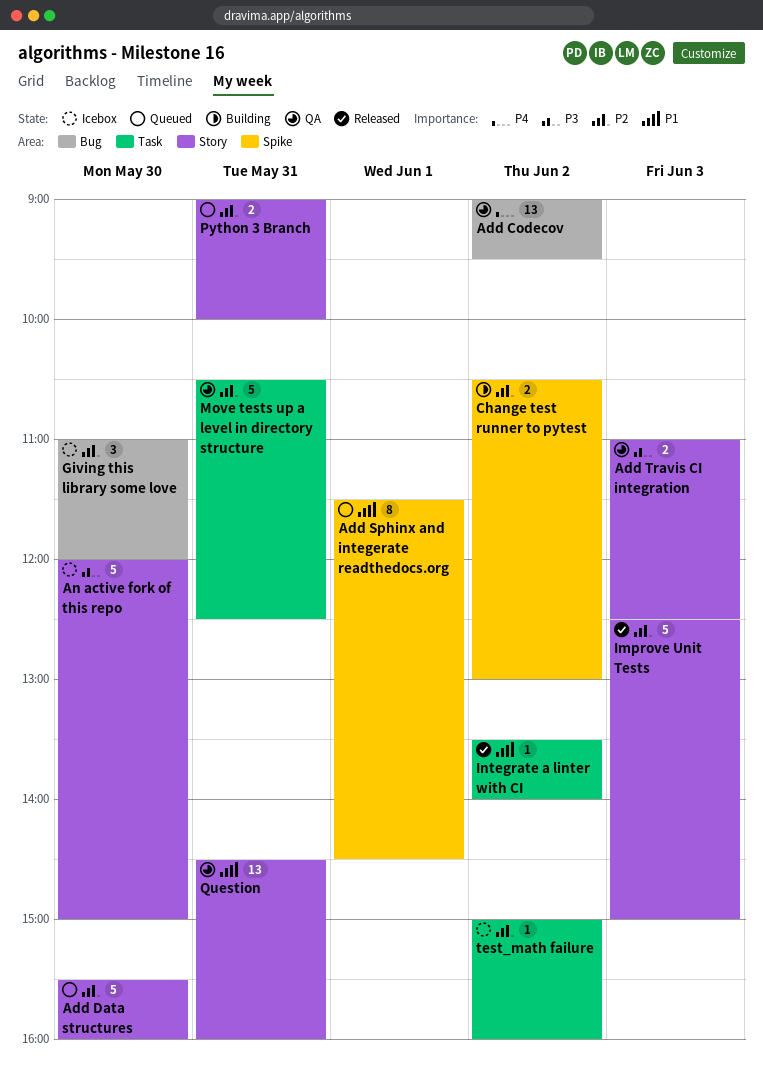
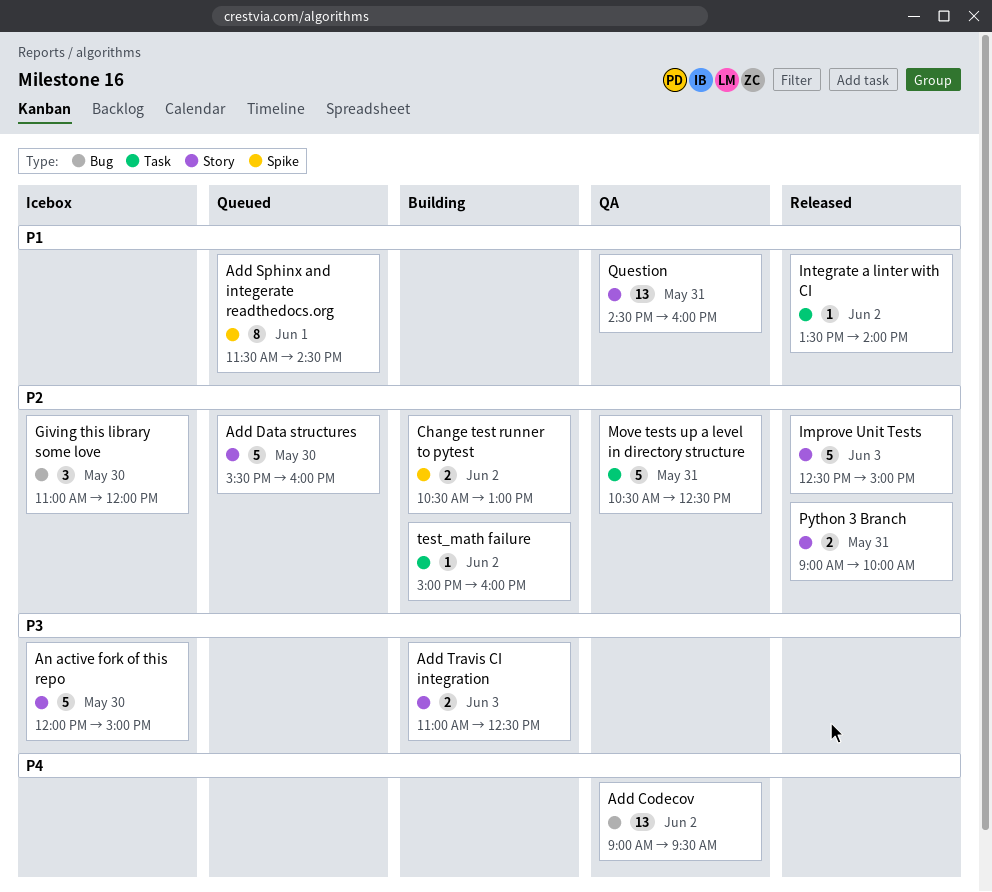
Add Travis CI integration, status: QA -> Building
Python 3 Branch, status: Queued -> Released
test_math failure, status: Icebox -> Building

